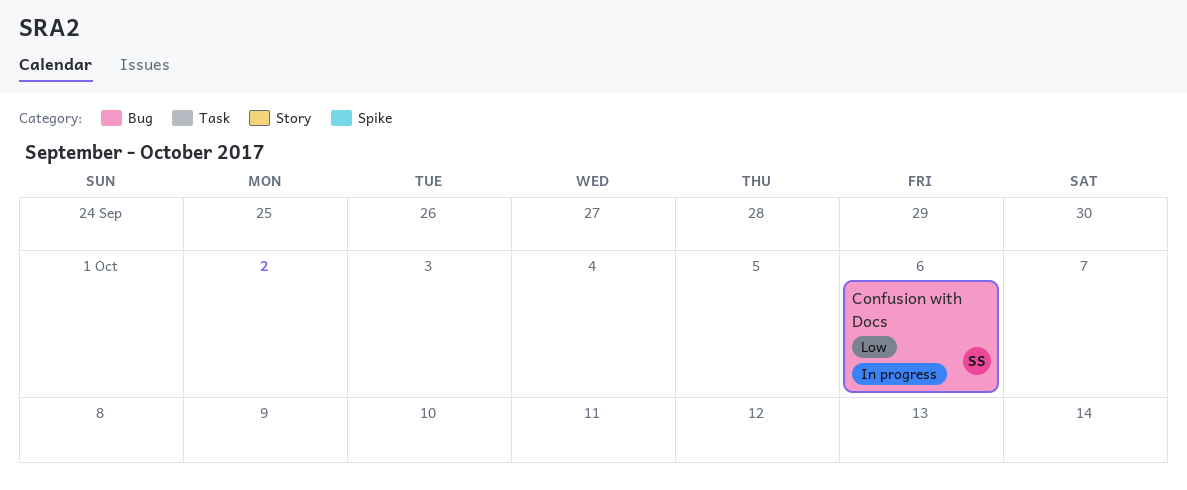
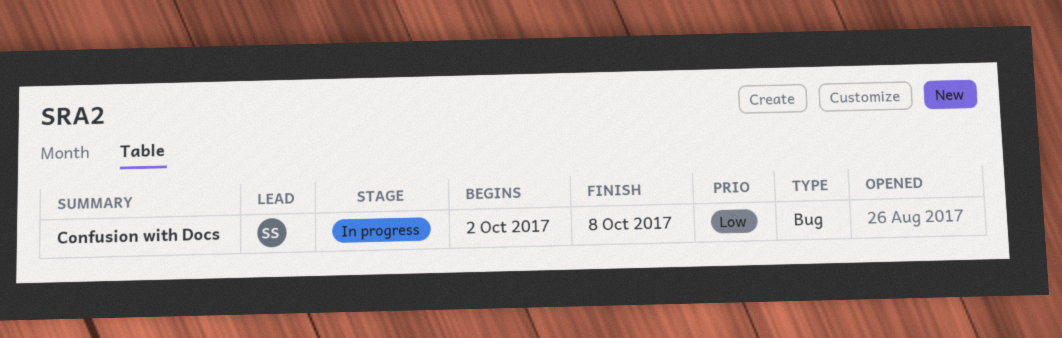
Confusion with Docs, due: Oct 6 -> Oct 8

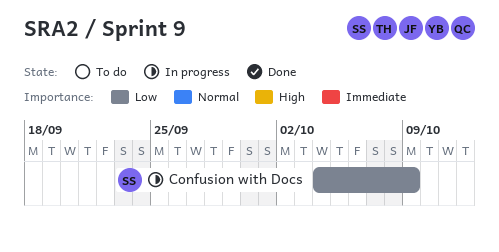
Confusion with Docs, start: Oct 2 -> Oct 4
Confusion with Docs, due: Oct 8 -> Oct 9

